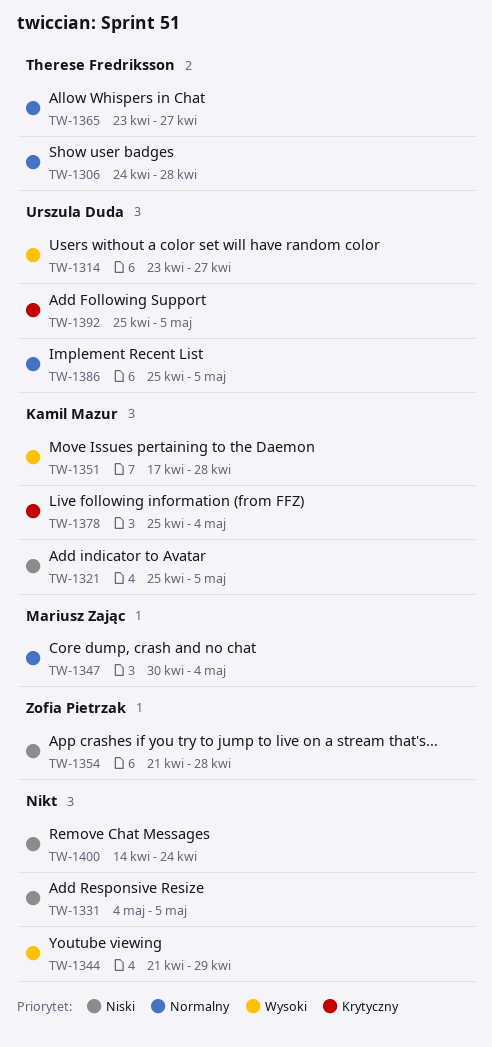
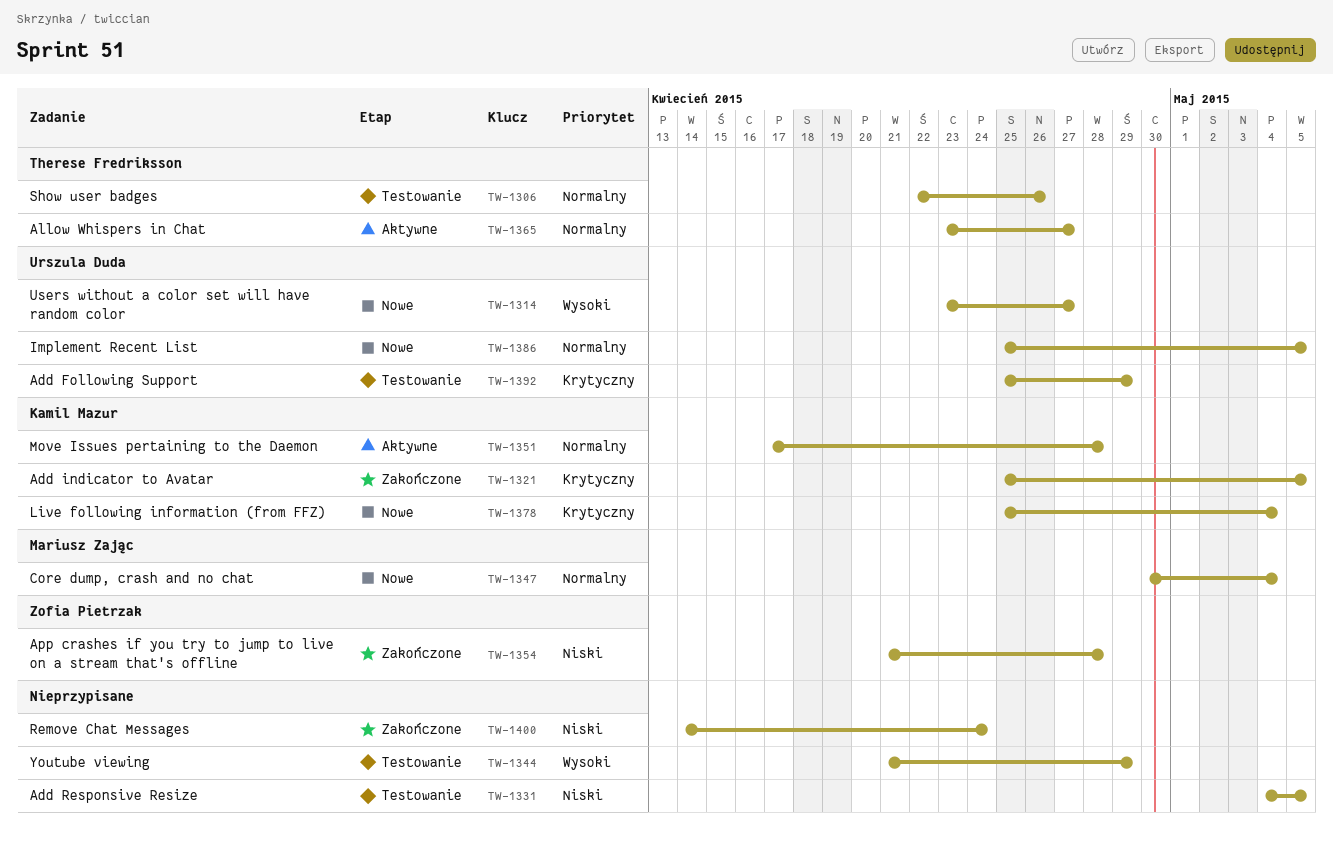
TW-1306, start: Apr 24 -> Apr 22
TW-1306, due: Apr 28 -> Apr 26
TW-1321, priority: Niski -> Krytyczny
TW-1351, priority: Wysoki -> Normalny
TW-1392, due: May 5 -> Apr 29

